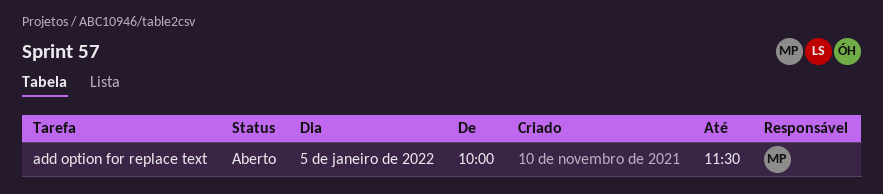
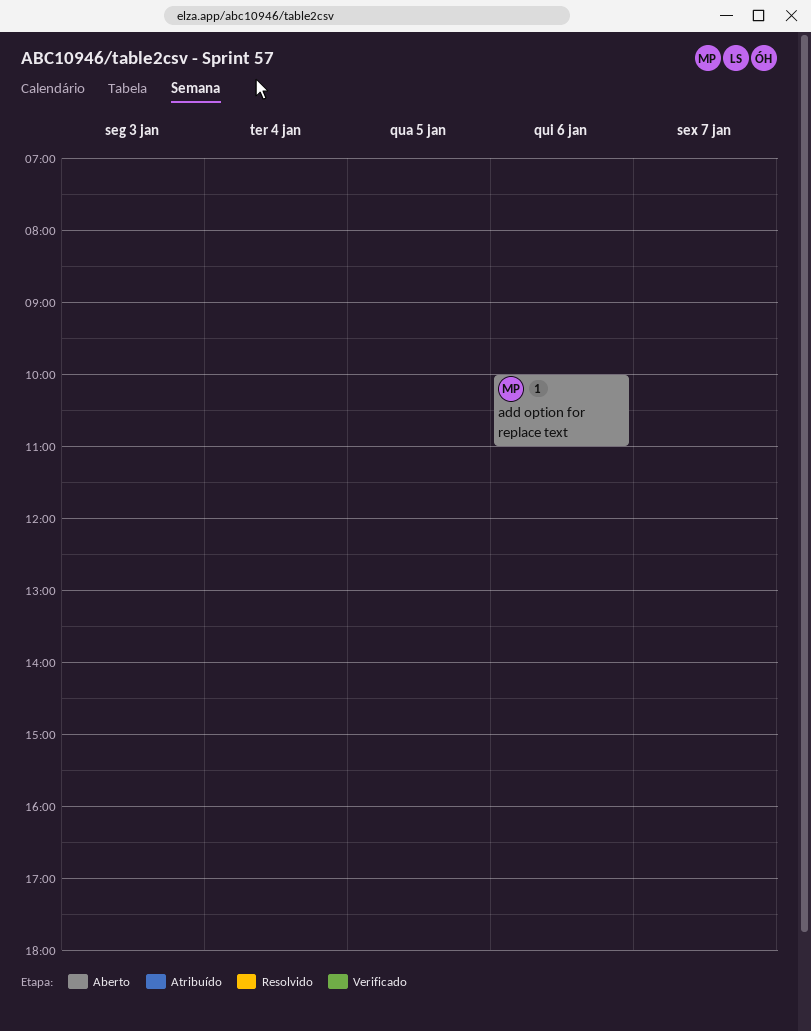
add option for replace text, day: Jan 5 -> Jan 6
add option for replace text, ends: 11:30 -> 11:00

